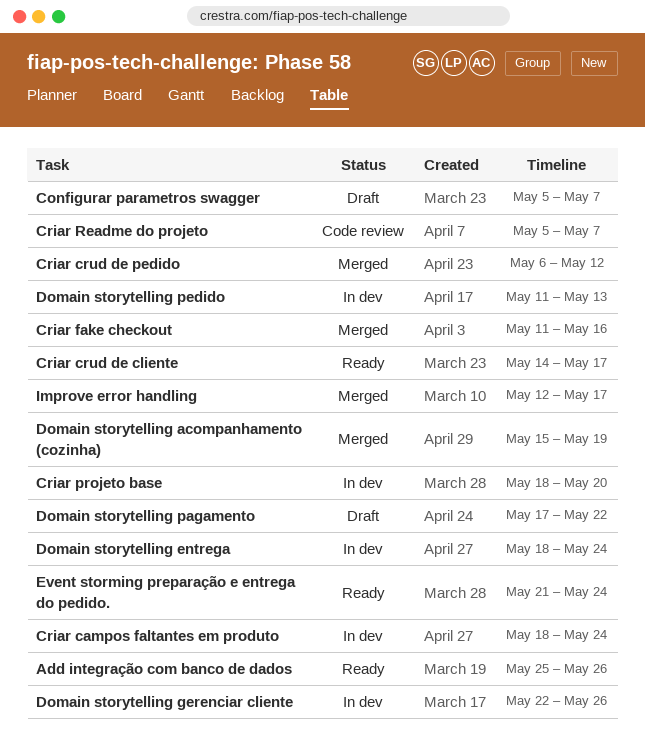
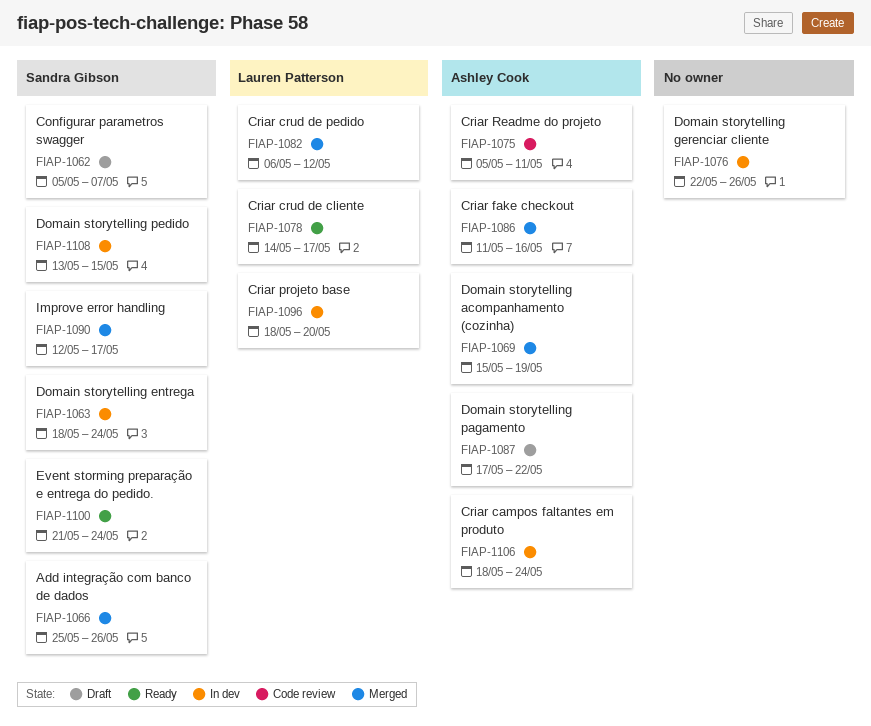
Add integração com banco de dados, status: Ready -> Merged
Criar Readme do projeto, due: May 7 -> May 11
Domain storytelling pedido, start: May 11 -> May 13
Domain storytelling pedido, due: May 13 -> May 15

